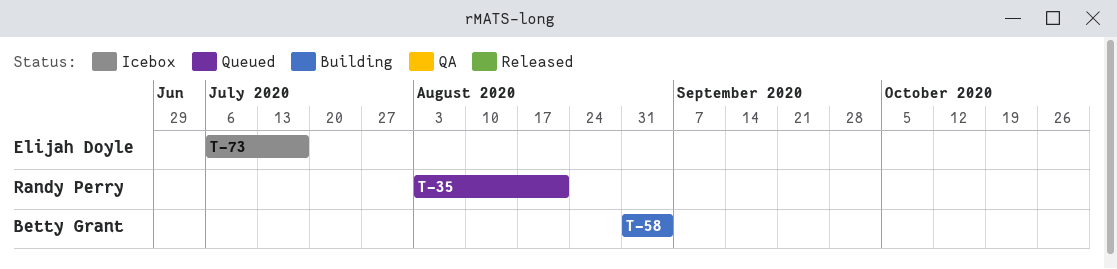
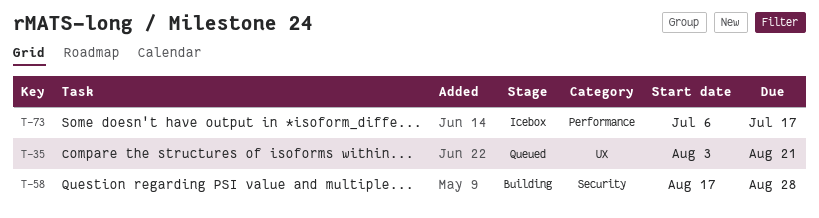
T-58, start: Aug 31 -> Aug 17
T-58, due: Sep 4 -> Aug 28

